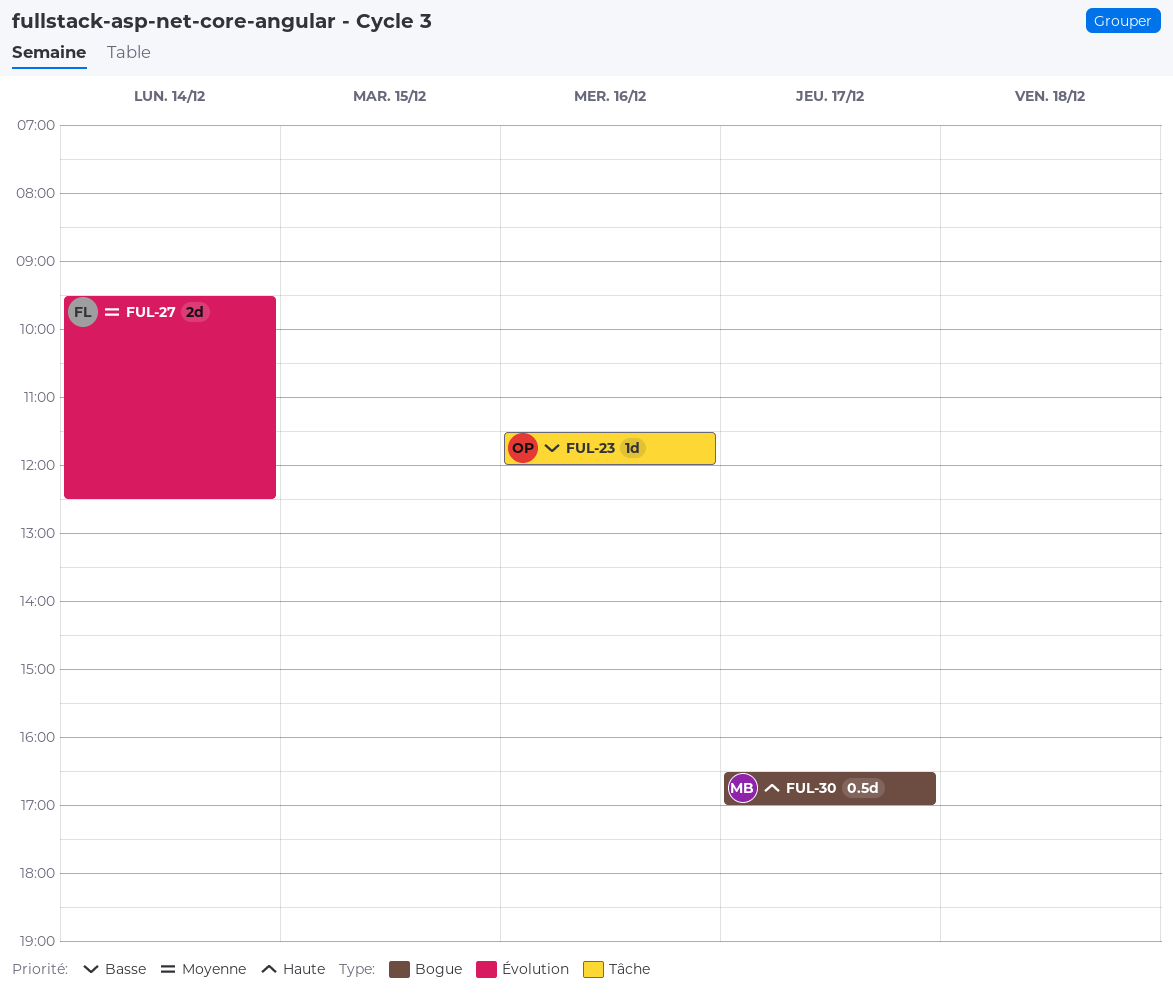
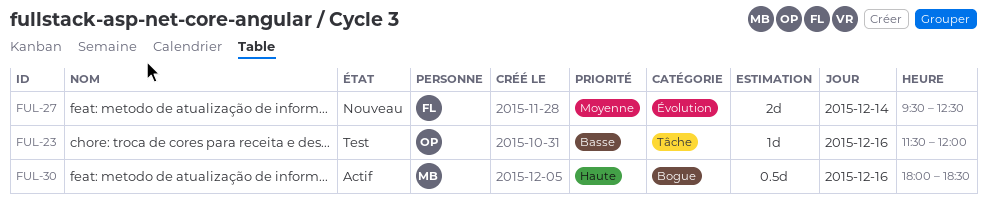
FUL-30, day: Dec 17 -> Dec 16
FUL-30, begins: 16:30 -> 18:00
FUL-30, ends: 17:00 -> 18:30

